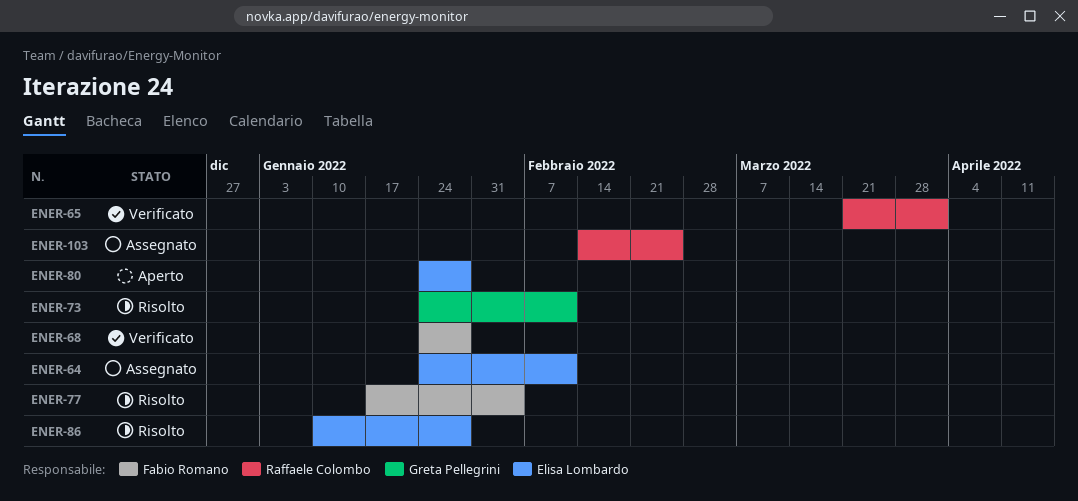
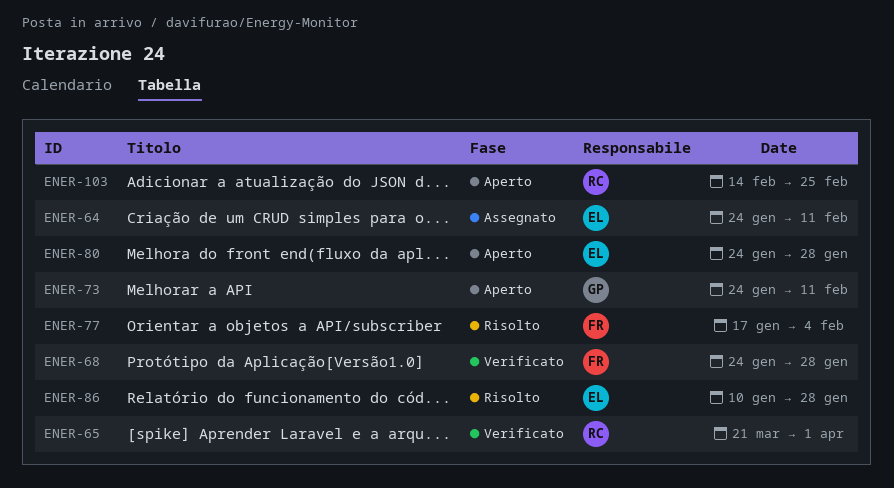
ENER-73, status: Risolto -> Aperto
ENER-103, status: Assegnato -> Aperto

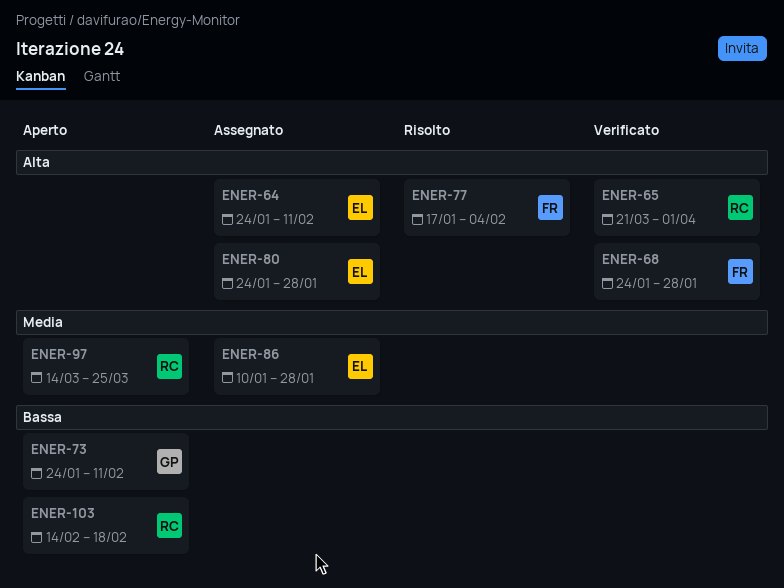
ENER-80, status: Aperto -> Assegnato
ENER-86, status: Risolto -> Assegnato
ENER-97: none -> present
ENER-103, due: Feb 25 -> Feb 18

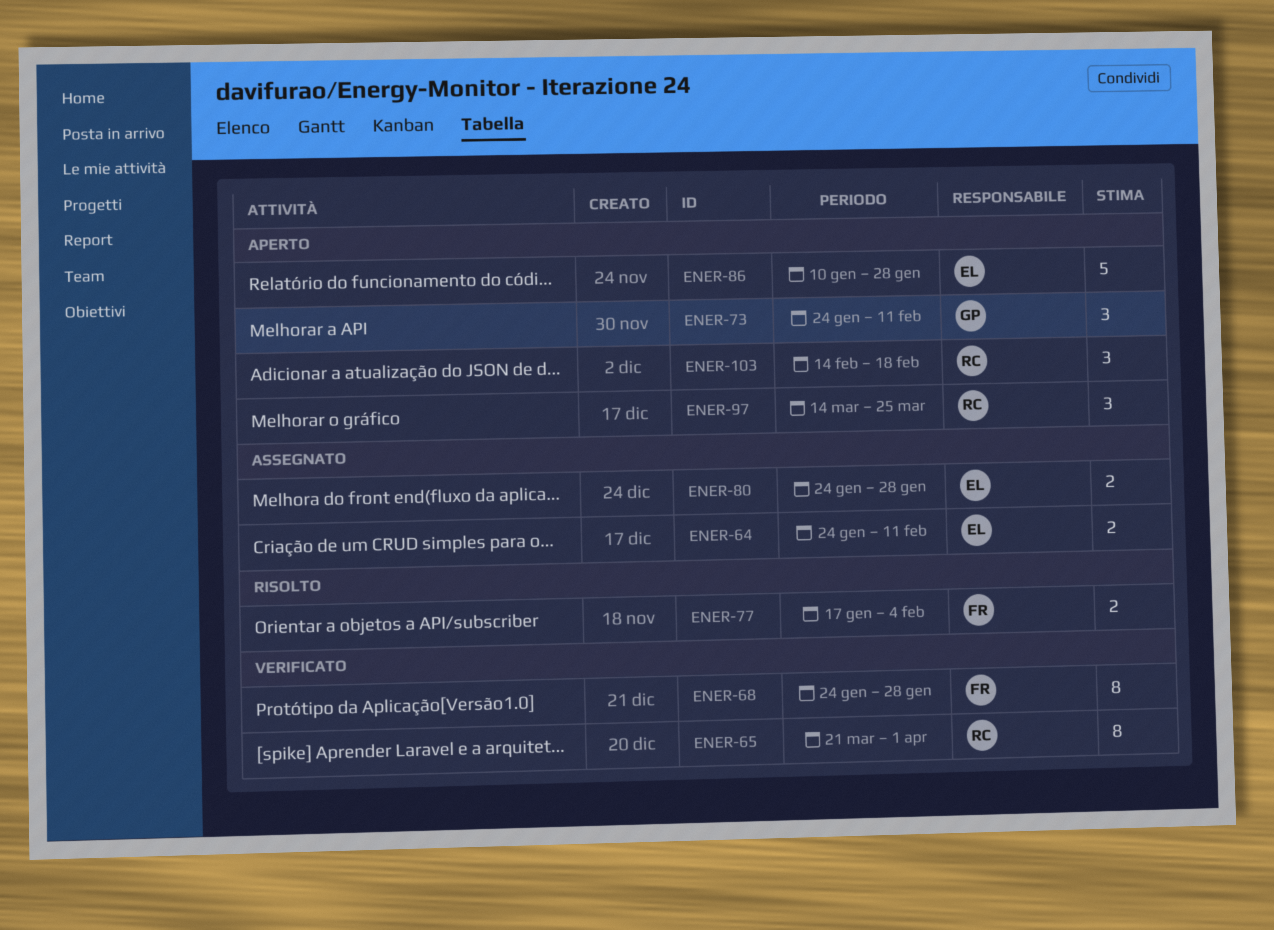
ENER-86, status: Assegnato -> Aperto

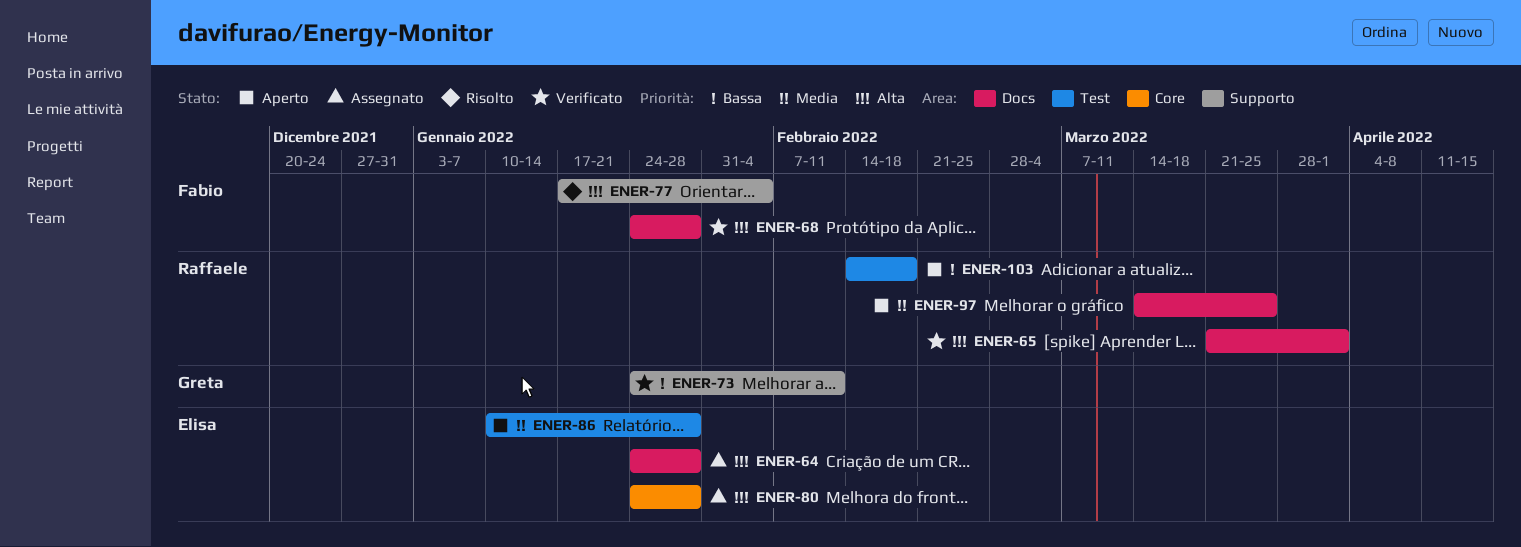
ENER-64, due: Feb 11 -> Jan 28
ENER-73, status: Aperto -> Verificato

